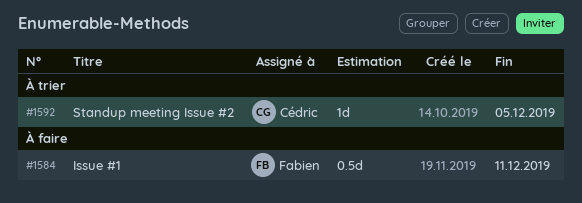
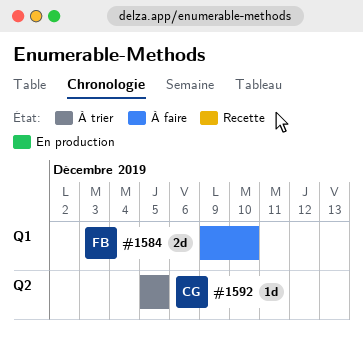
#1584, estimate: 0.5d -> 2d
#1584, due: Dec 11 -> Dec 10

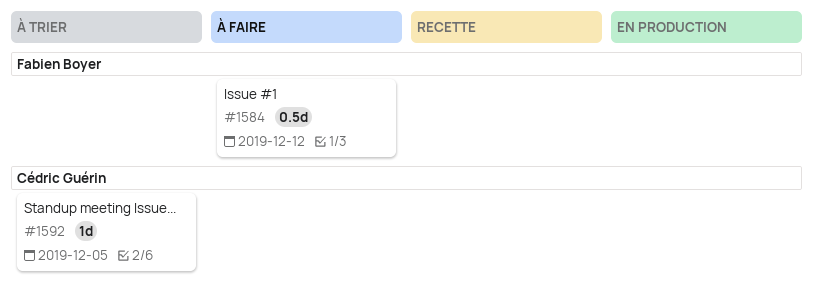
#1584, estimate: 2d -> 0.5d
#1584, due: Dec 10 -> Dec 12

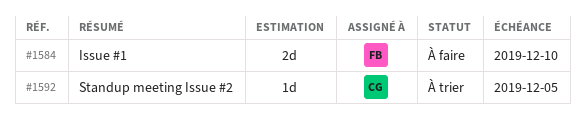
#1584, estimate: 0.5d -> 2d
#1584, due: Dec 12 -> Dec 10

